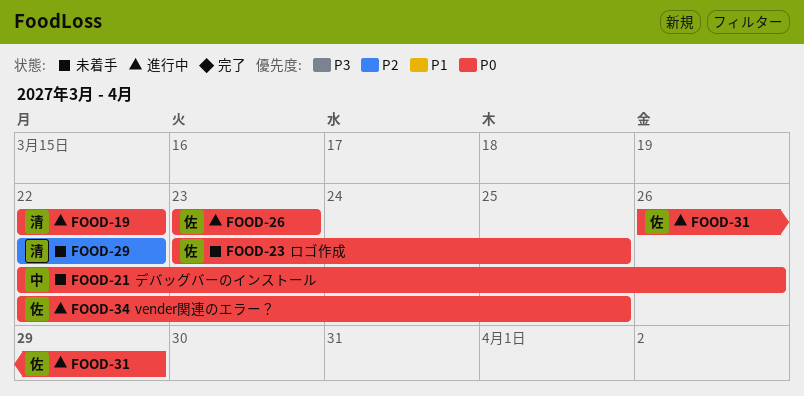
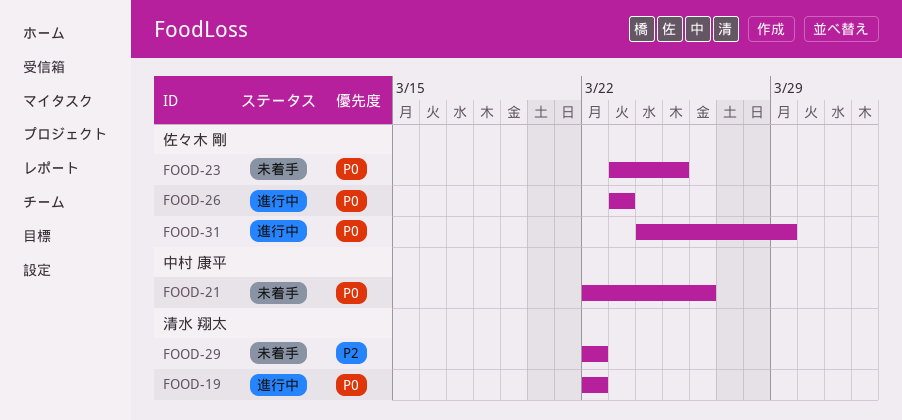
FOOD-31, start: Mar 26 -> Mar 24
FOOD-34: present -> none

